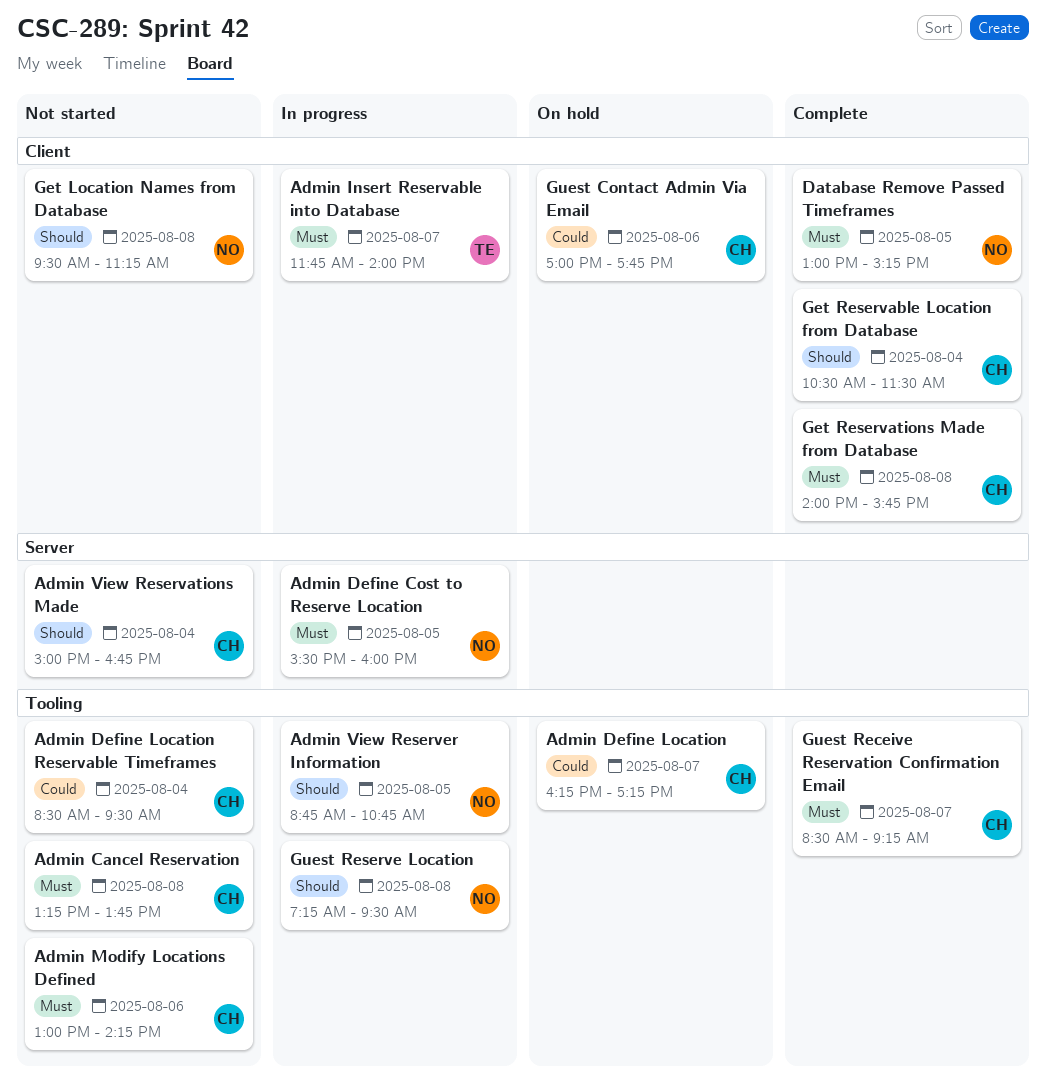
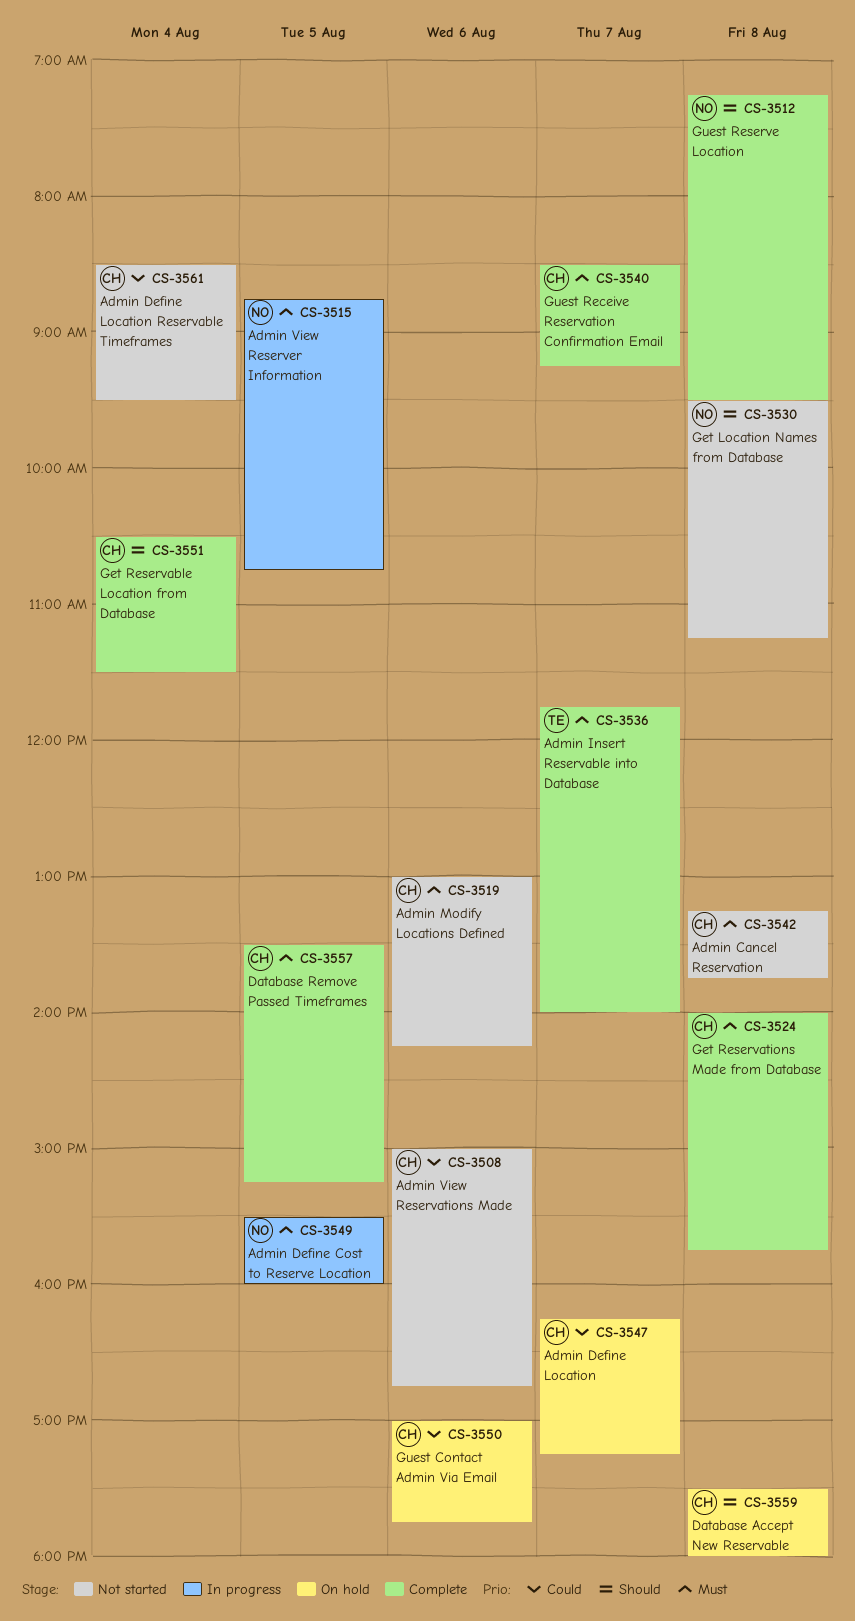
Admin Insert Reservable into Database, status: In progress -> Complete
Admin View Reservations Made, priority: Should -> Could
Admin View Reservations Made, day: Aug 4 -> Aug 6
Admin View Reserver Information, priority: Should -> Must
Database Accept New Reservable: none -> present
Database Remove Passed Timeframes, owner: NO -> CH
Database Remove Passed Timeframes, begins: 13:00 -> 13:30
Guest Reserve Location, status: In progress -> Complete

